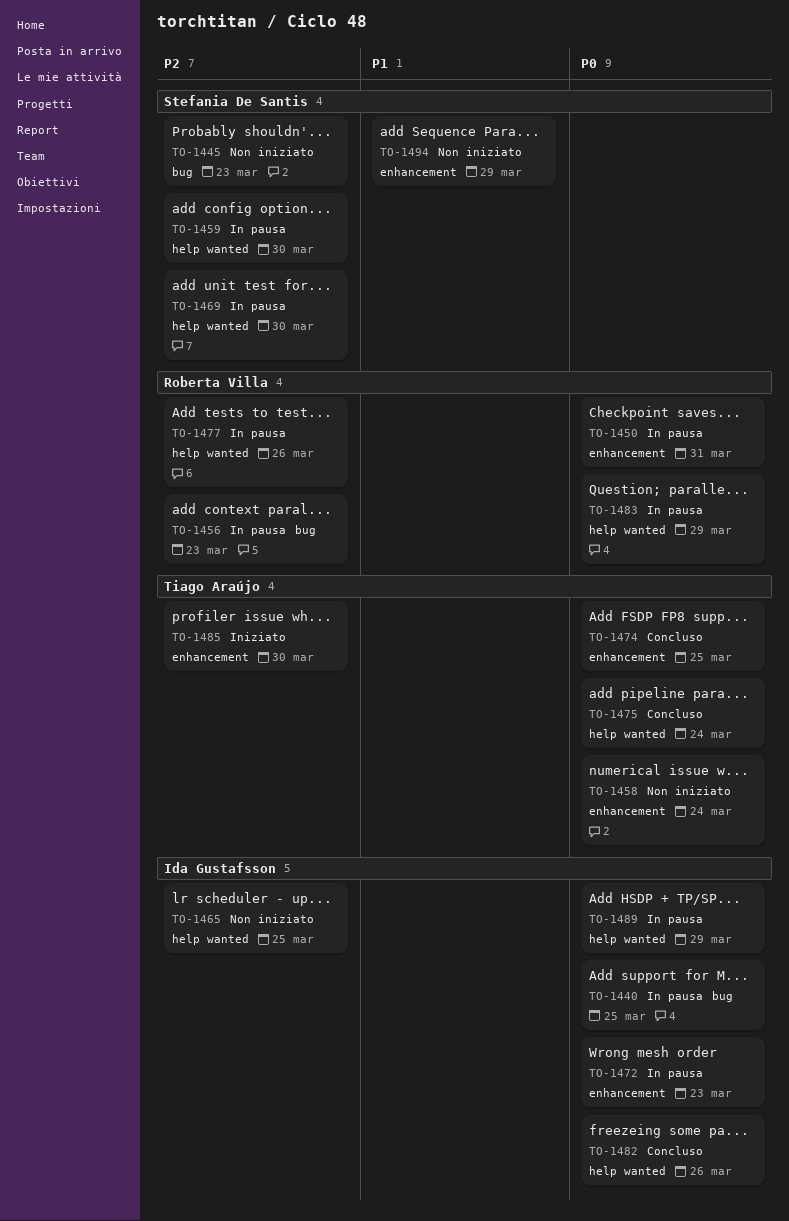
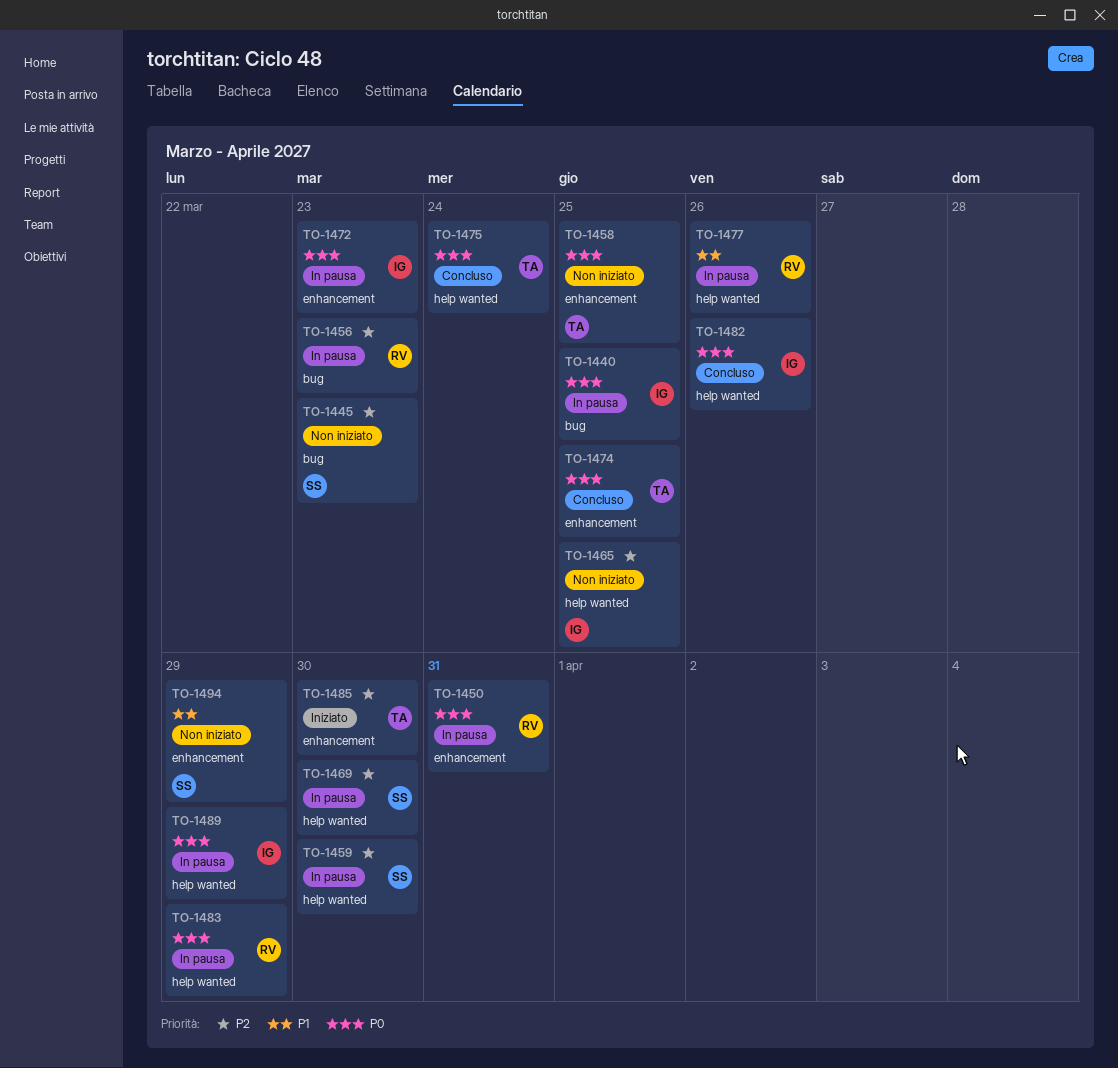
TO-1458, due: Mar 24 -> Mar 25
TO-1477, priority: P2 -> P1

